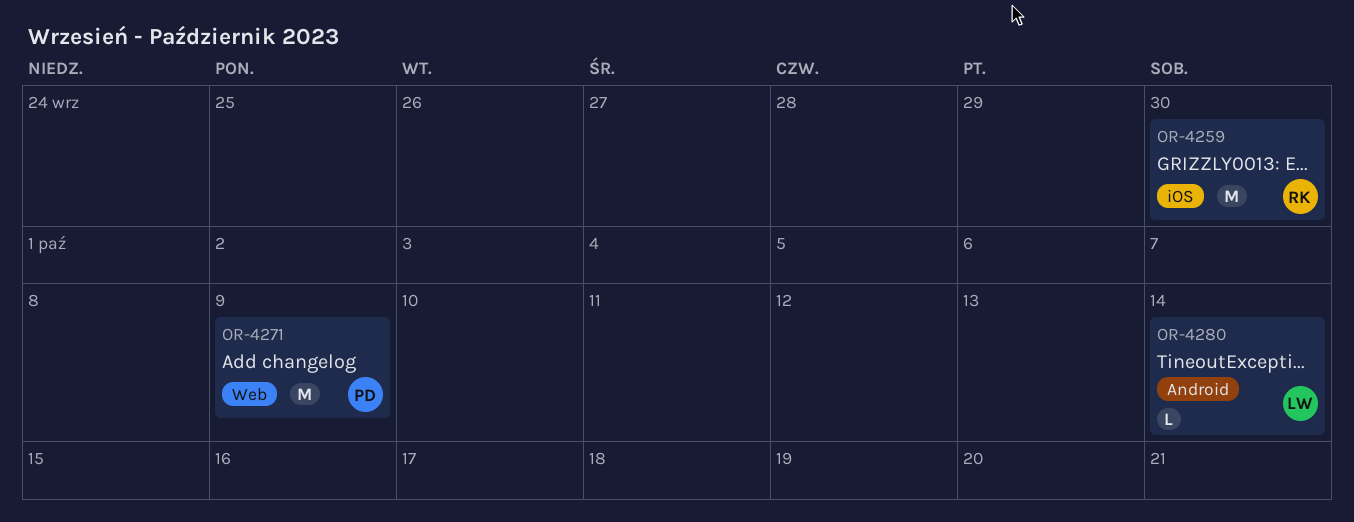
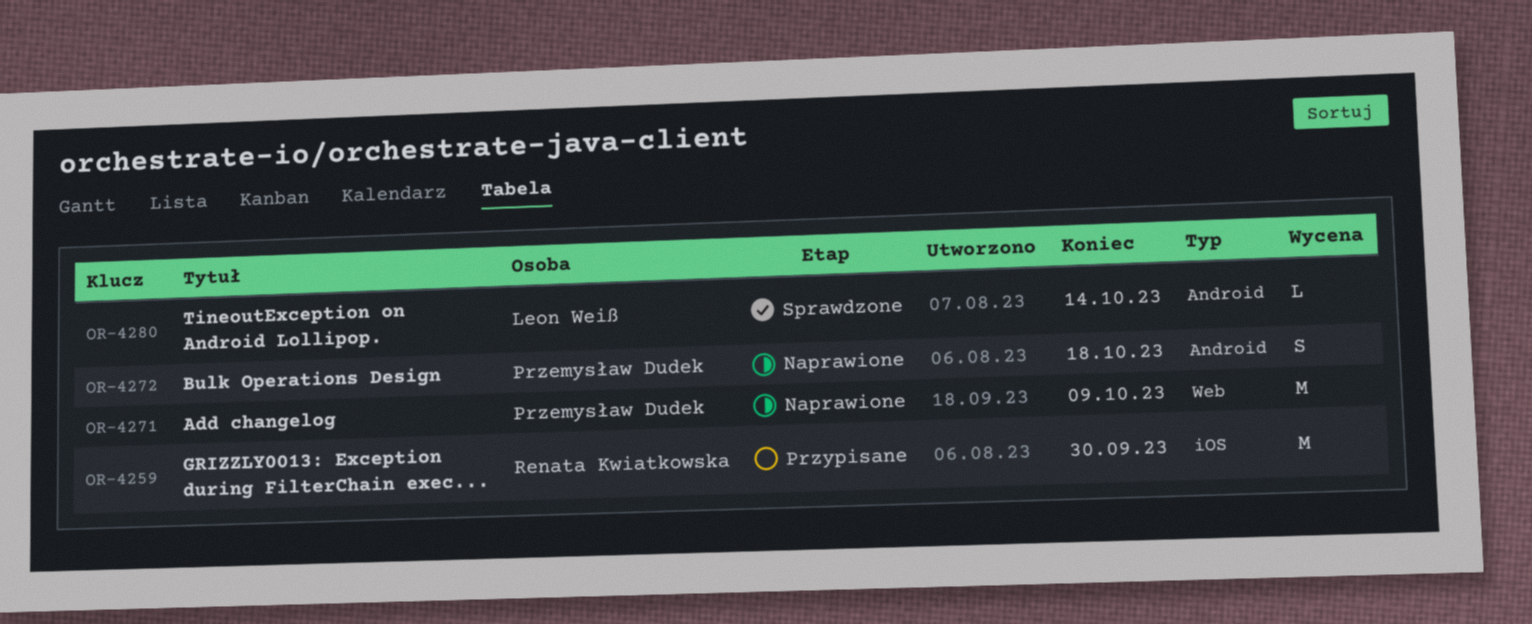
OR-4272: none -> present

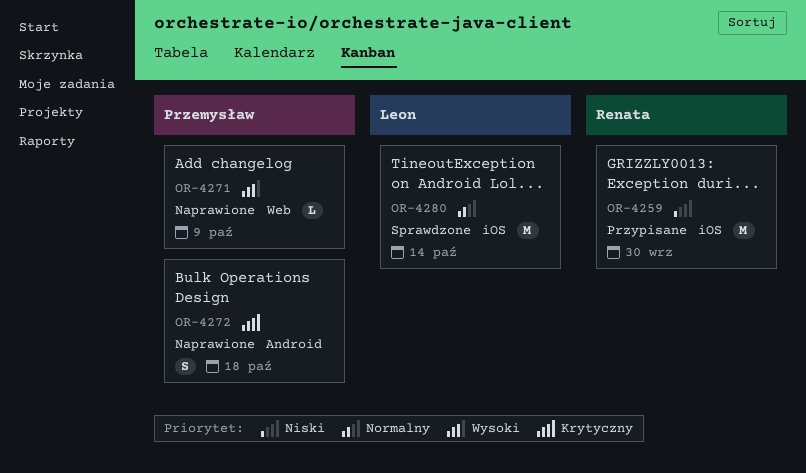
OR-4271, estimate: M -> L
OR-4280, label: Android -> iOS
OR-4280, estimate: L -> M

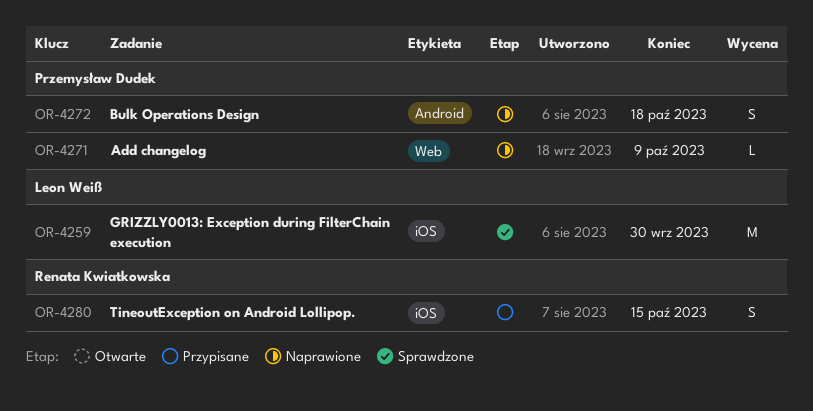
OR-4259, status: Przypisane -> Sprawdzone
OR-4259, owner: Renata Kwiatkowska -> Leon Weiß
OR-4280, status: Sprawdzone -> Przypisane
OR-4280, owner: Leon Weiß -> Renata Kwiatkowska
OR-4280, estimate: M -> S
OR-4280, due: Oct 14 -> Oct 15

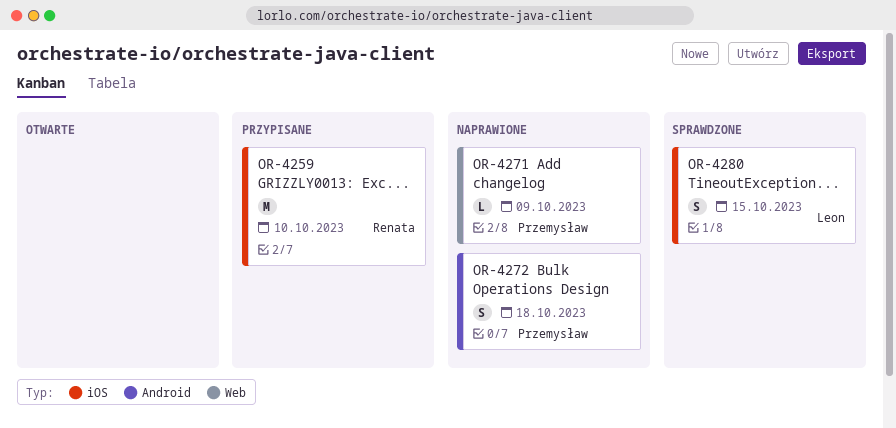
OR-4259, status: Sprawdzone -> Przypisane
OR-4259, owner: Leon Weiß -> Renata Kwiatkowska
OR-4259, due: Sep 30 -> Oct 10
OR-4280, status: Przypisane -> Sprawdzone
OR-4280, owner: Renata Kwiatkowska -> Leon Weiß

